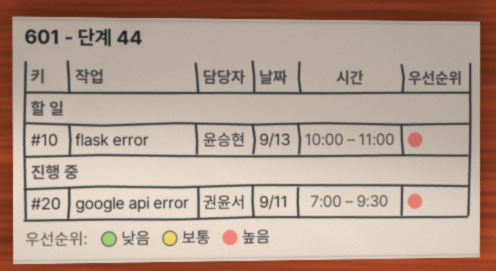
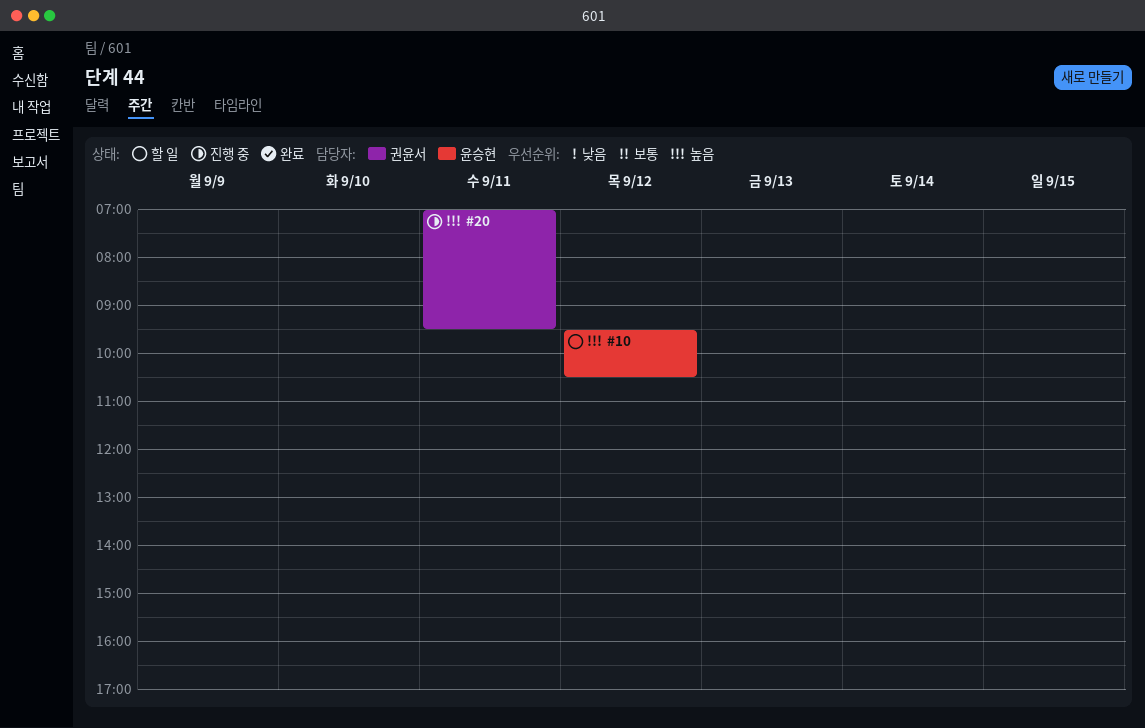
#10, day: Sep 13 -> Sep 12
#10, begins: 10:00 -> 09:30
#10, ends: 11:00 -> 10:30

